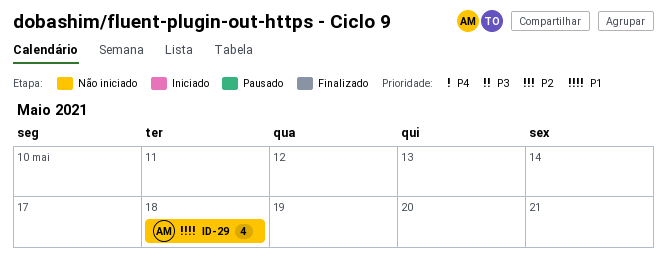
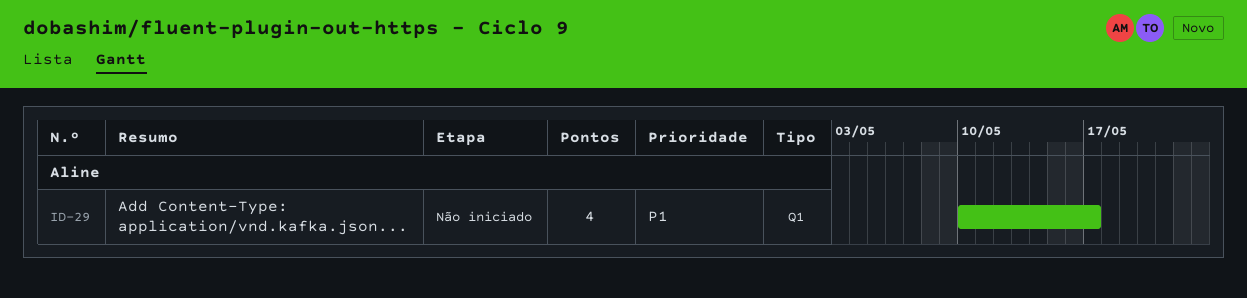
ID-29, start: May 18 -> May 10
ID-29, due: May 18 -> May 17

